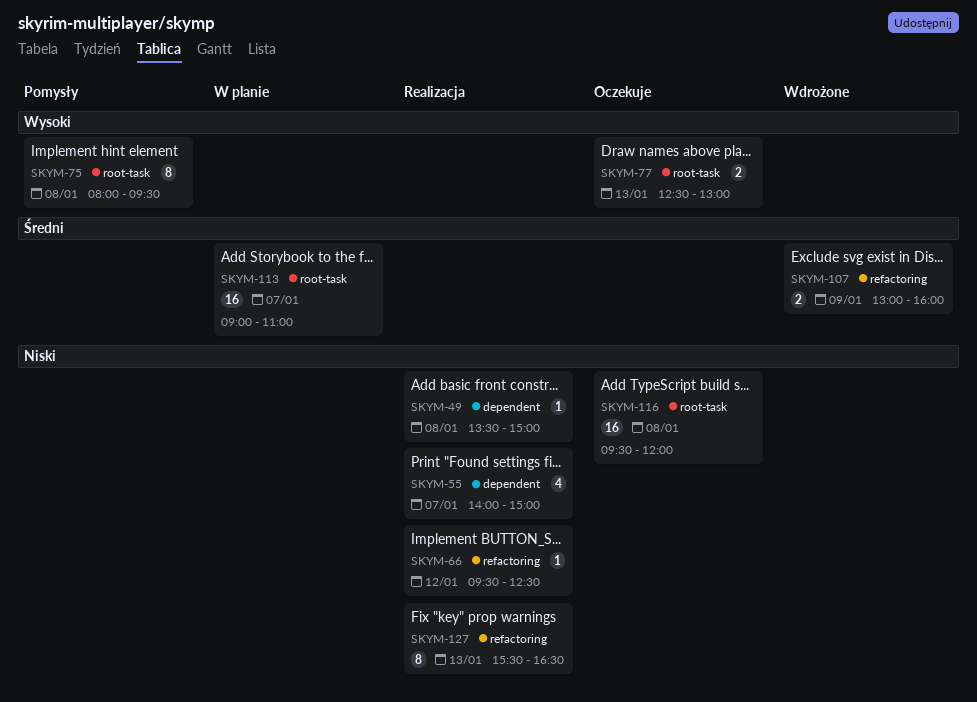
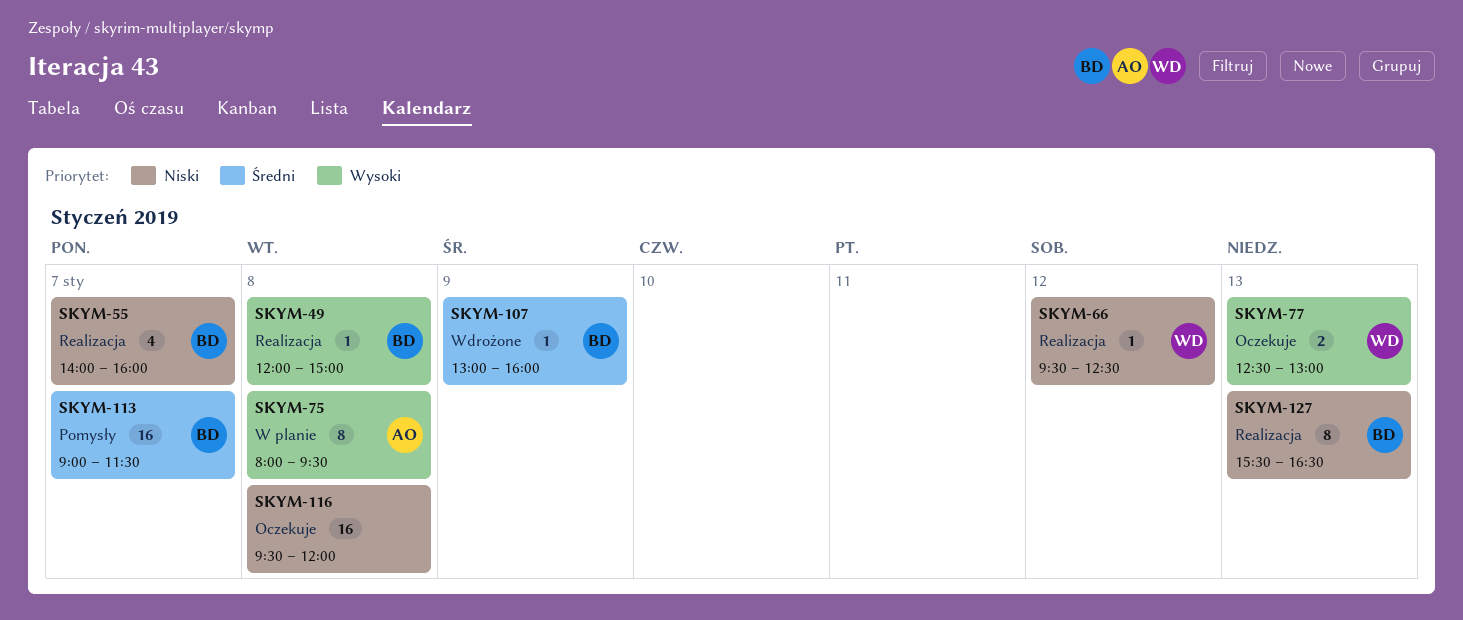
SKYM-49, priority: Niski -> Wysoki
SKYM-49, begins: 13:30 -> 12:00
SKYM-55, ends: 15:00 -> 16:00
SKYM-75, status: Pomysły -> W planie
SKYM-107, estimate: 2 -> 1
SKYM-113, status: W planie -> Pomysły
SKYM-113, ends: 11:00 -> 11:30

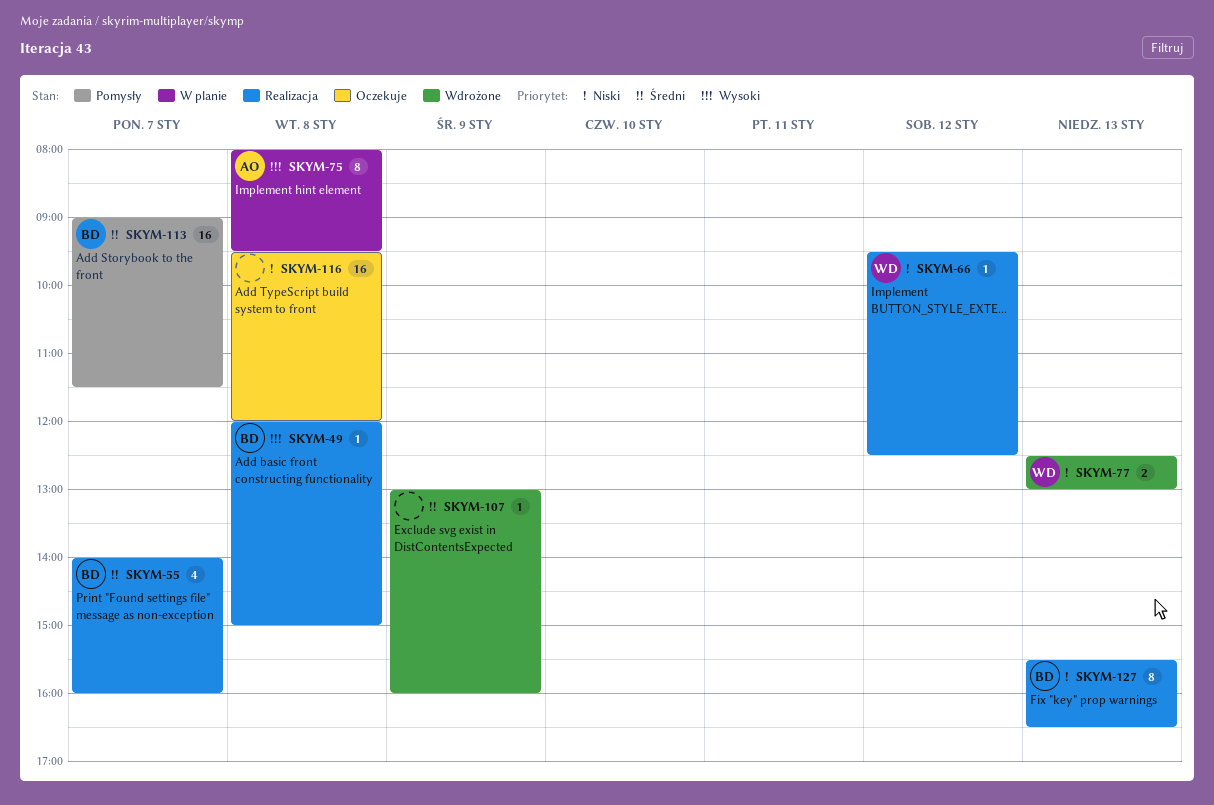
SKYM-55, priority: Niski -> Średni
SKYM-77, status: Oczekuje -> Wdrożone
SKYM-77, priority: Wysoki -> Niski
SKYM-107, owner: BD -> none

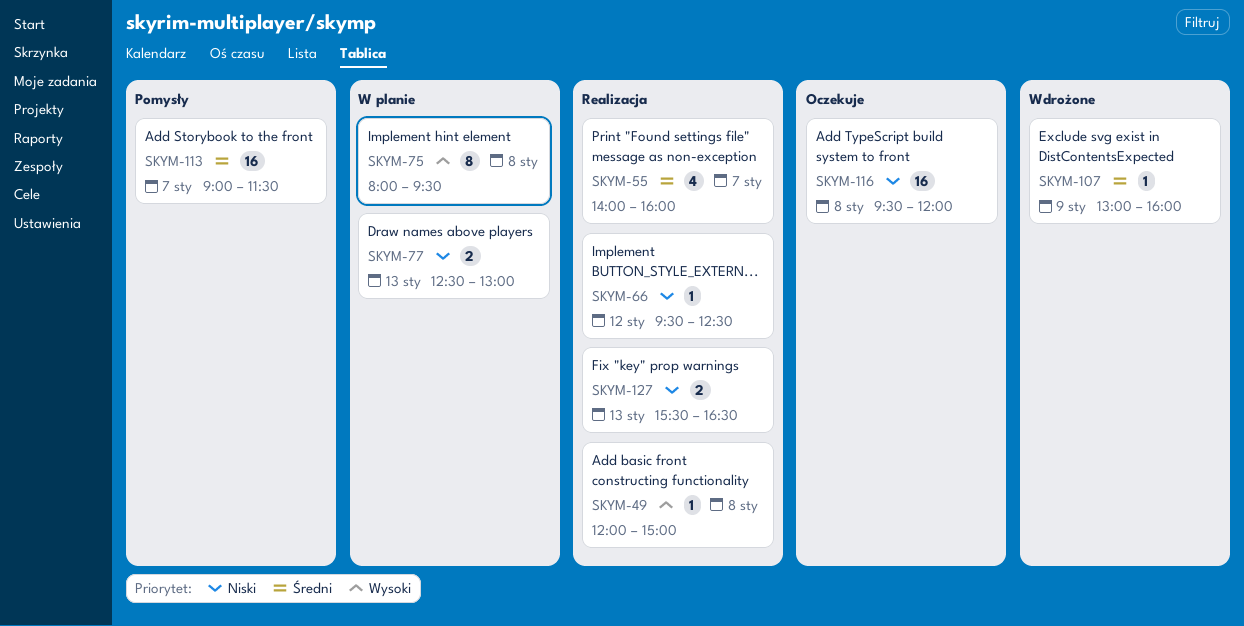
SKYM-77, status: Wdrożone -> W planie
SKYM-127, estimate: 8 -> 2

